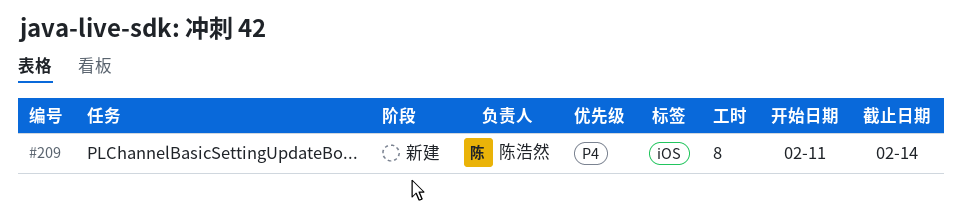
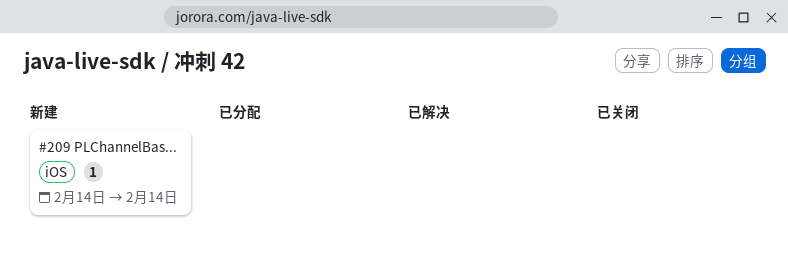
#209, estimate: 8 -> 1
#209, start: Feb 11 -> Feb 14

